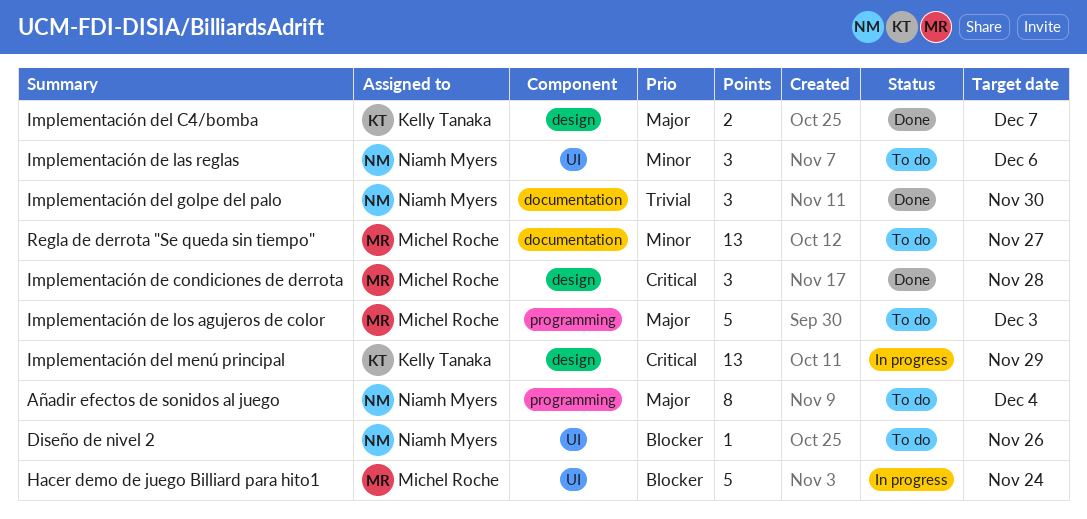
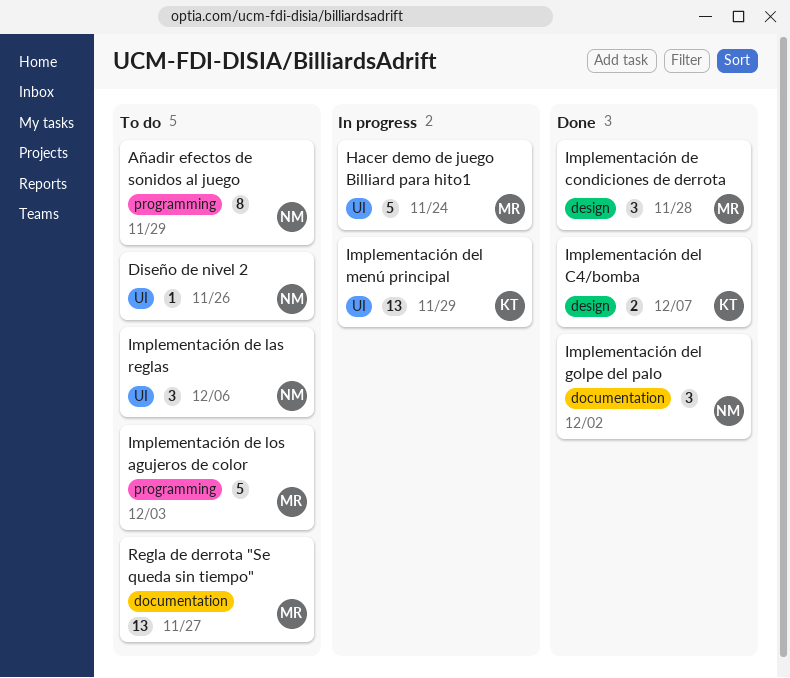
Añadir efectos de sonidos al juego, due: Dec 4 -> Nov 29
Implementación del golpe del palo, due: Nov 30 -> Dec 2
Implementación del menú principal, label: design -> UI

